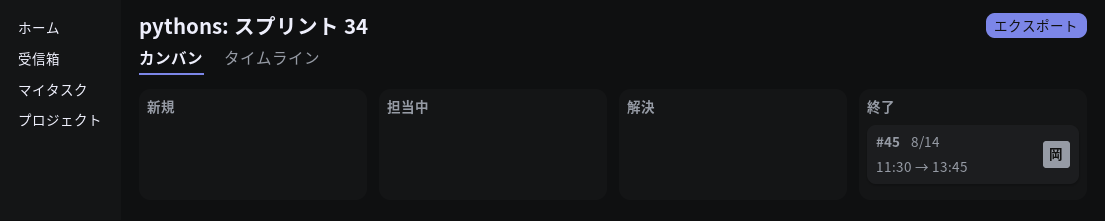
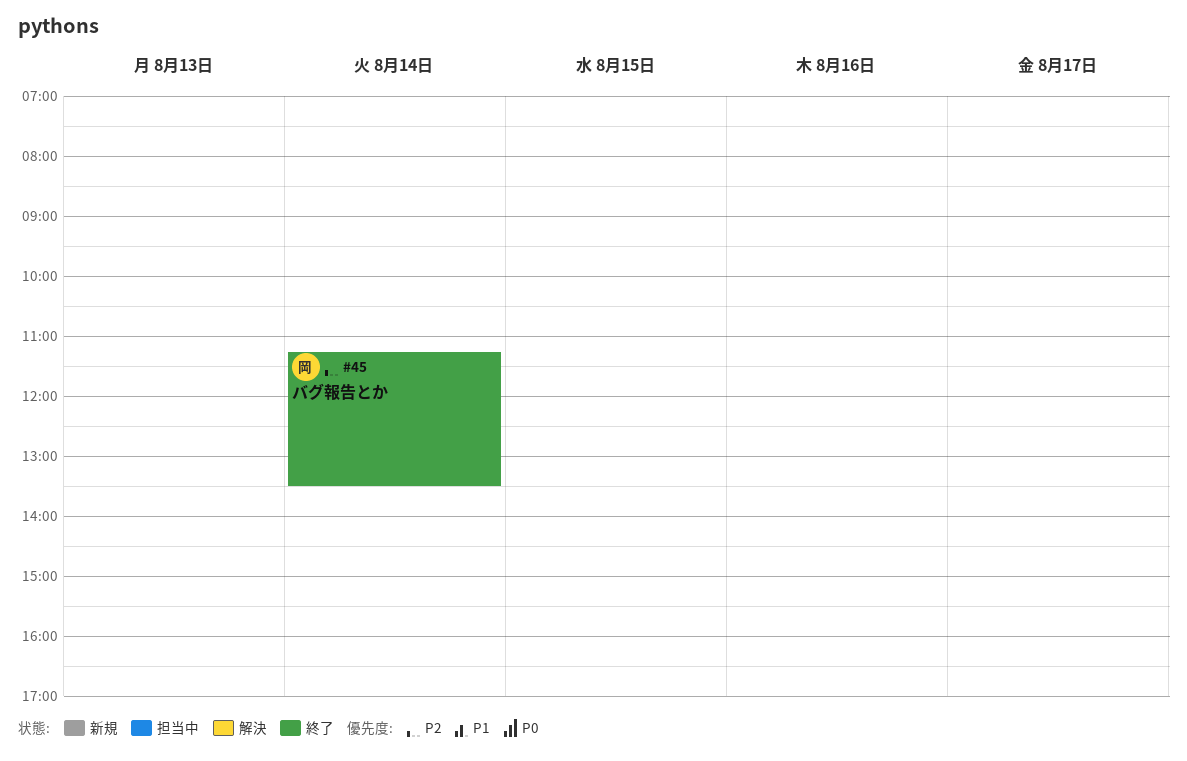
#45, begins: 11:30 -> 11:15
#45, ends: 13:45 -> 13:30

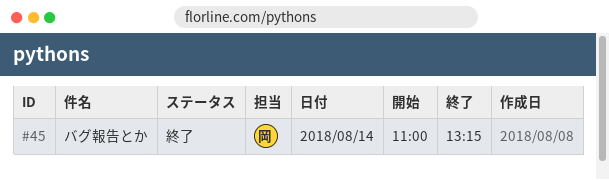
#45, begins: 11:15 -> 11:00
#45, ends: 13:30 -> 13:15

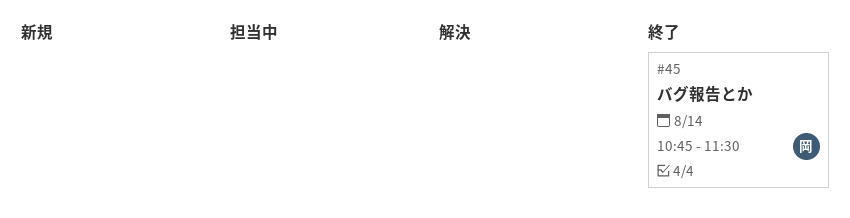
#45, begins: 11:00 -> 10:45
#45, ends: 13:15 -> 11:30

